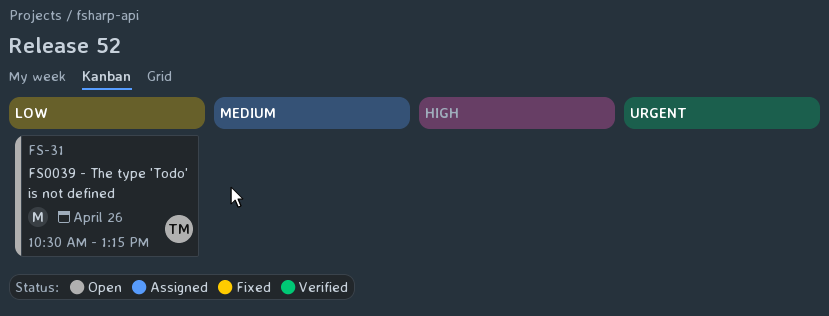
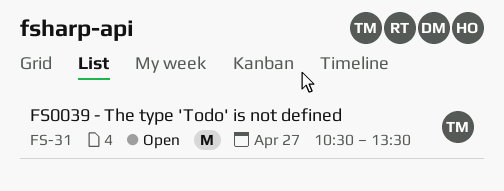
FS-31, day: Apr 26 -> Apr 27
FS-31, ends: 13:15 -> 13:30

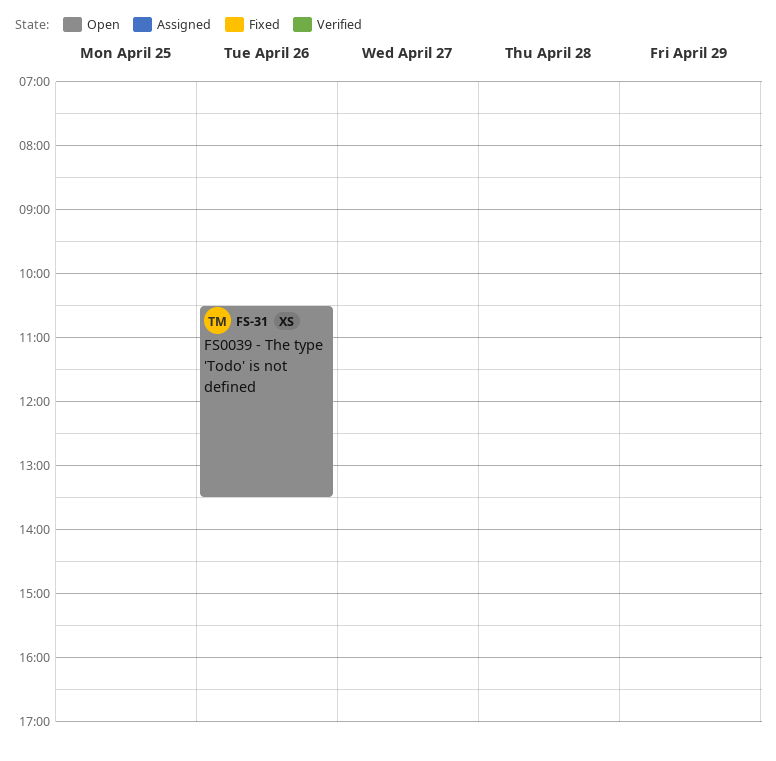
FS-31, estimate: M -> XS
FS-31, day: Apr 27 -> Apr 26

